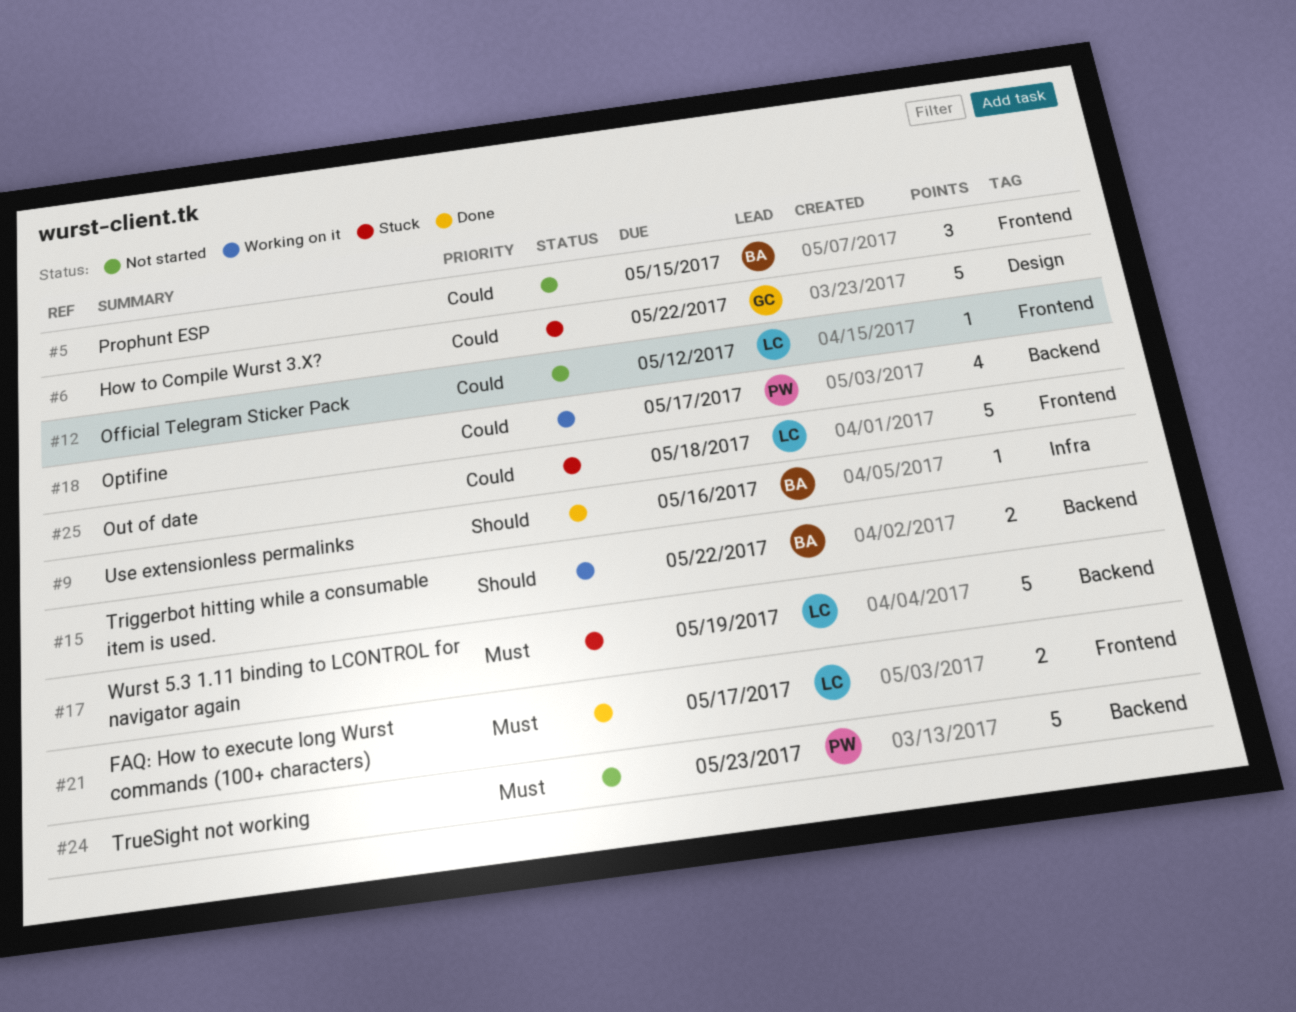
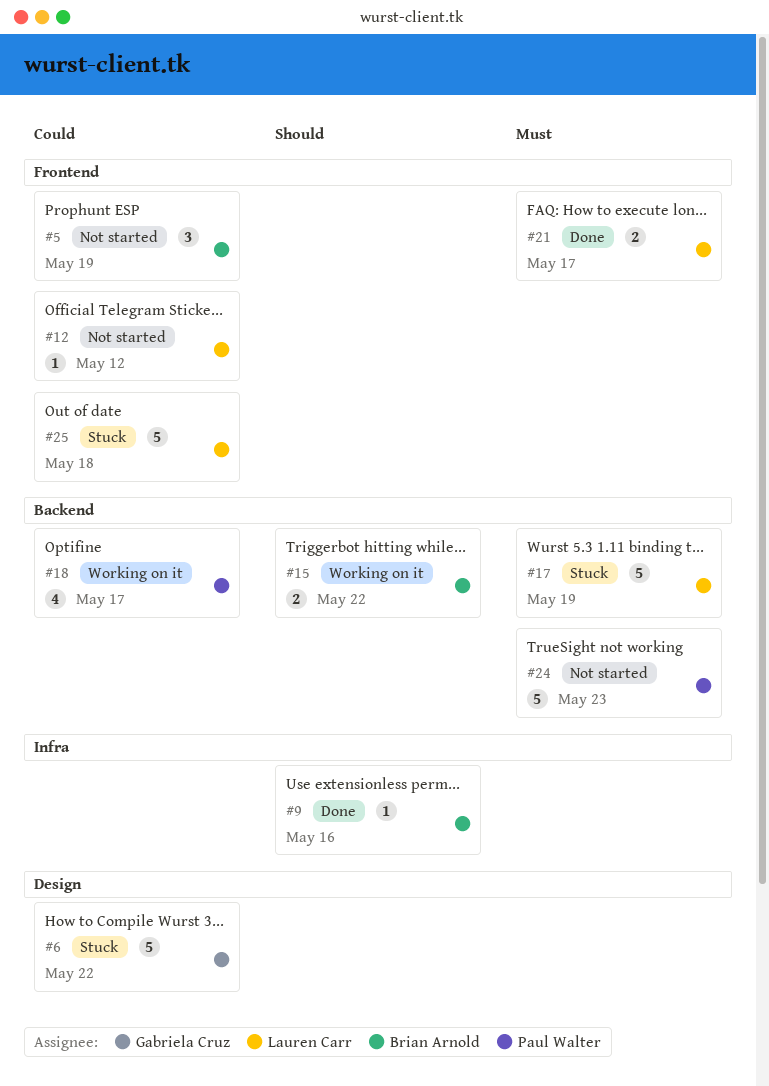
#5, due: May 15 -> May 19

